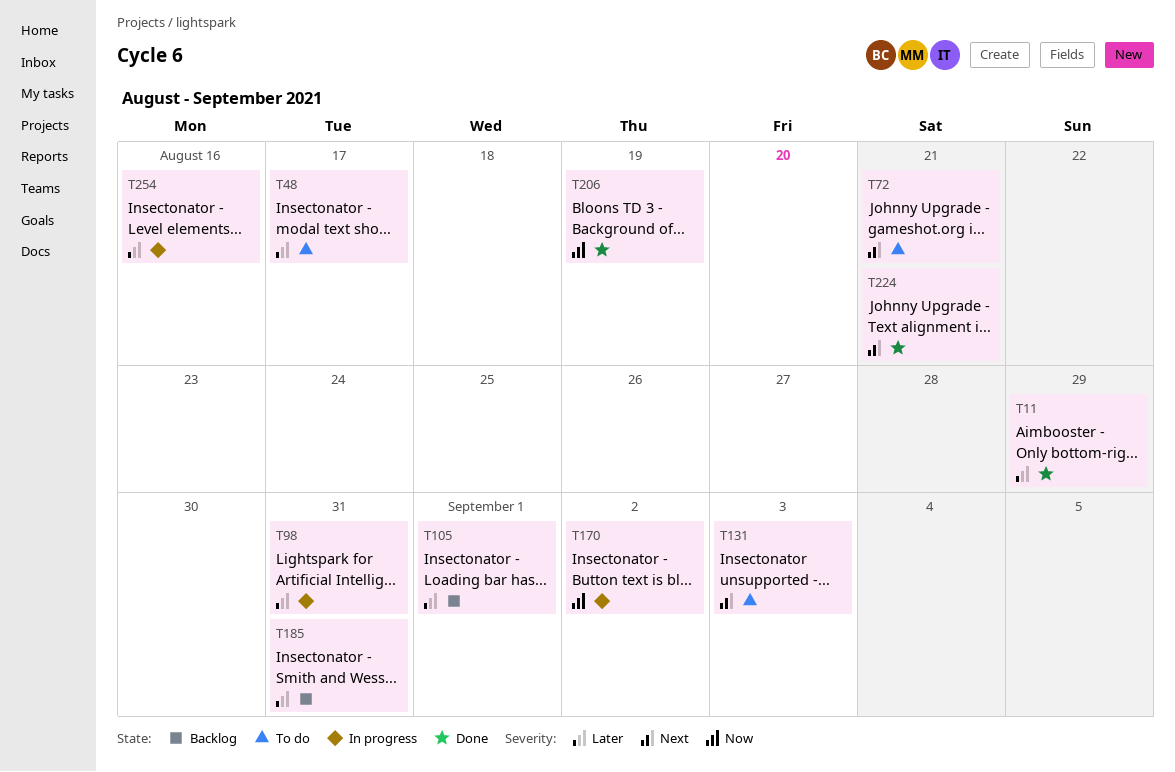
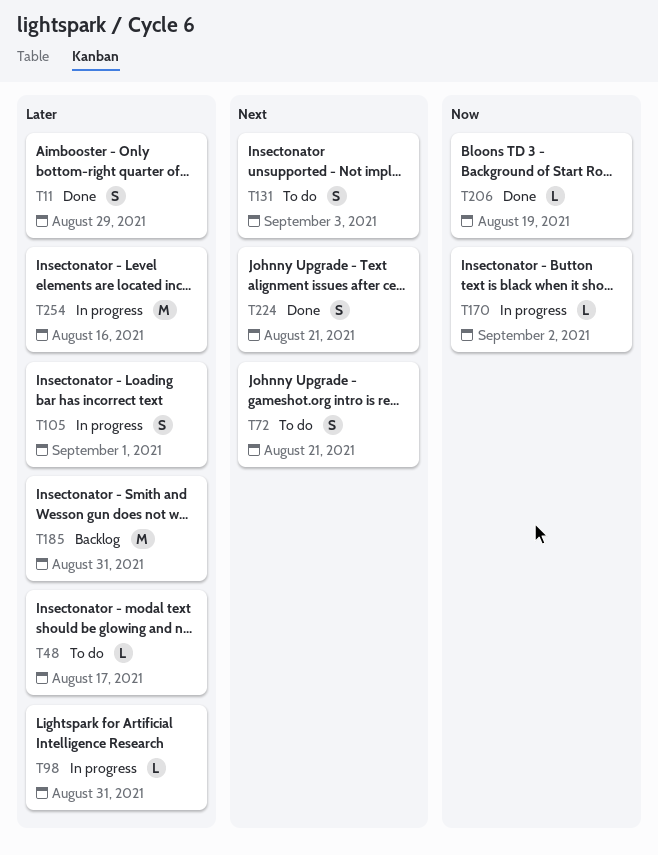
T105, status: Backlog -> In progress

